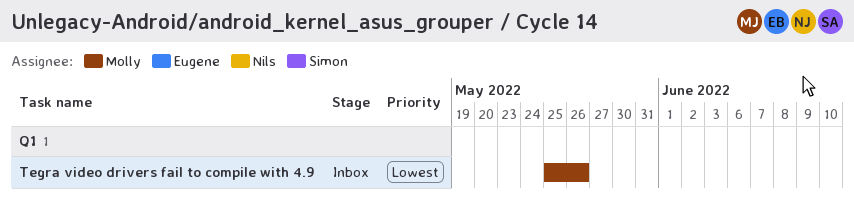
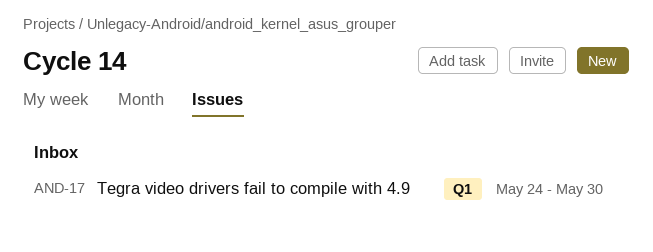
Tegra video drivers fail to compile with 4.9, start: May 25 -> May 24
Tegra video drivers fail to compile with 4.9, due: May 26 -> May 30

